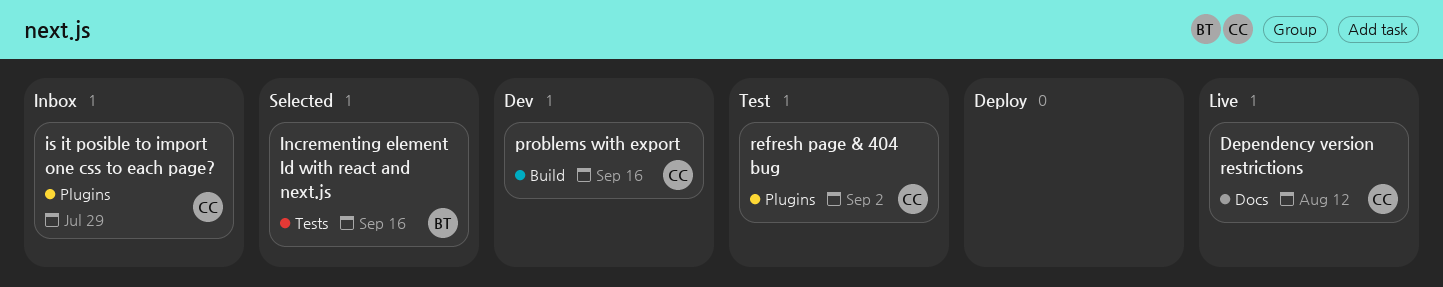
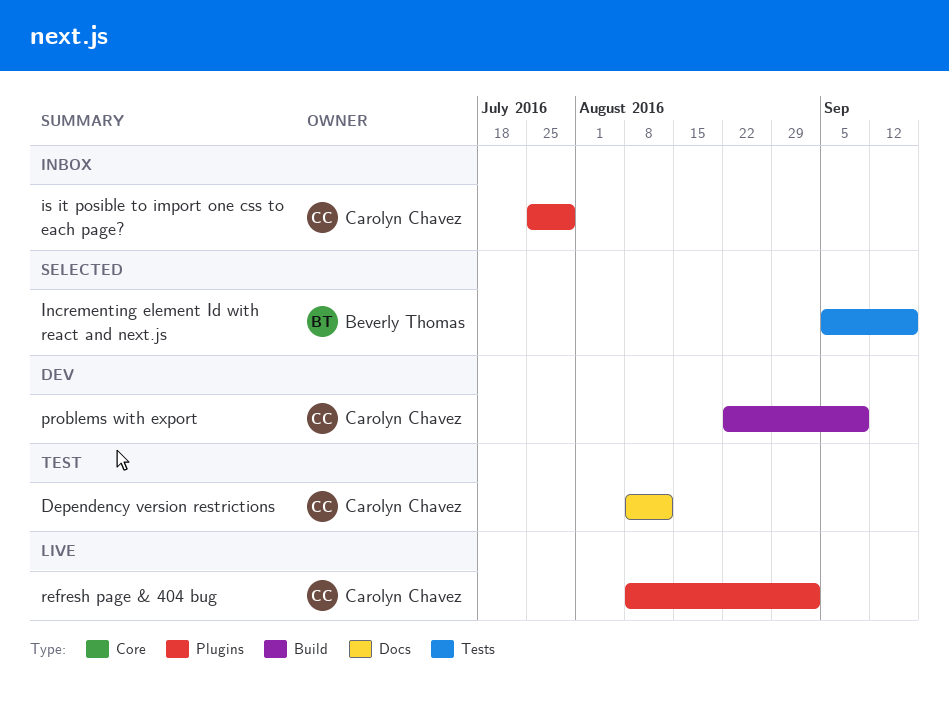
Dependency version restrictions, status: Live -> Test
problems with export, due: Sep 16 -> Sep 9
refresh page & 404 bug, status: Test -> Live

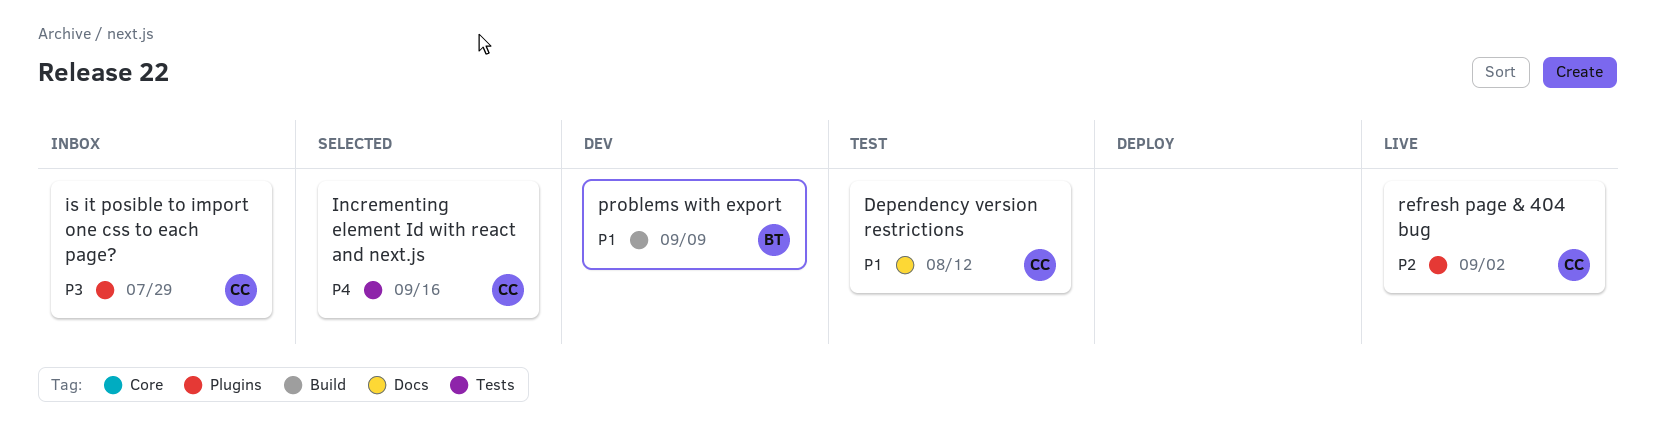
Incrementing element Id with react and next.js, owner: Beverly Thomas -> Carolyn Chavez
problems with export, owner: Carolyn Chavez -> Beverly Thomas

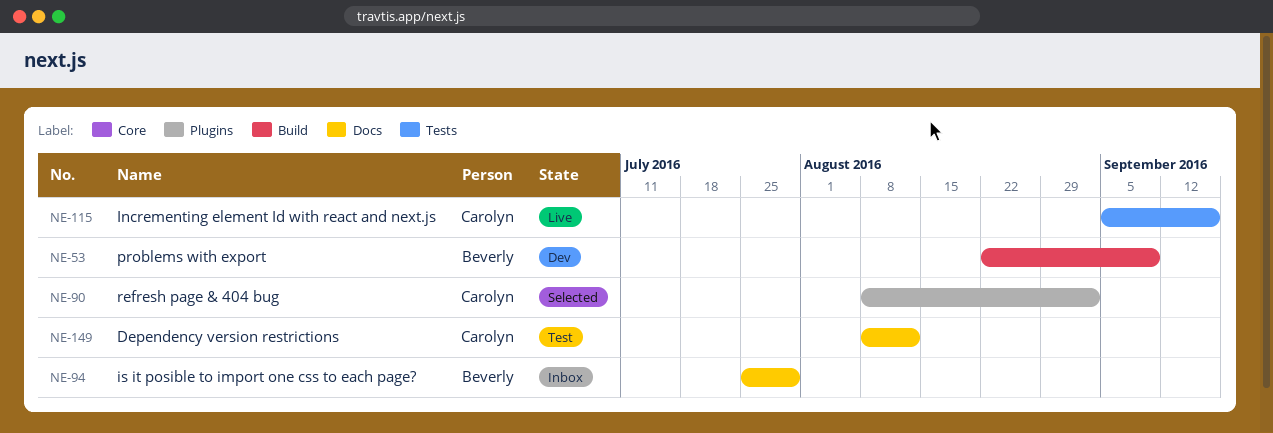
Incrementing element Id with react and next.js, status: Selected -> Live
is it posible to import one css to each page?, owner: Carolyn -> Beverly
is it posible to import one css to each page?, label: Plugins -> Docs
refresh page & 404 bug, status: Live -> Selected

